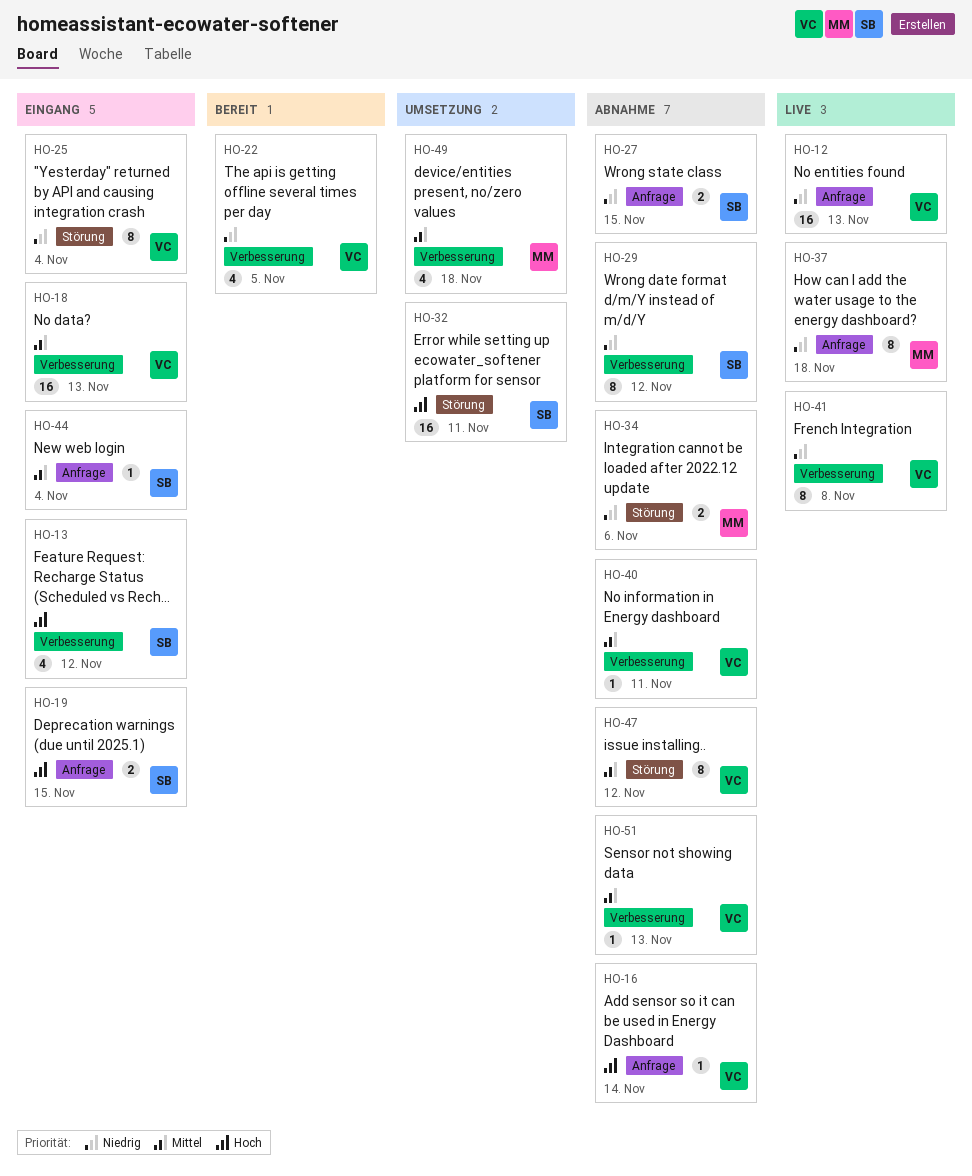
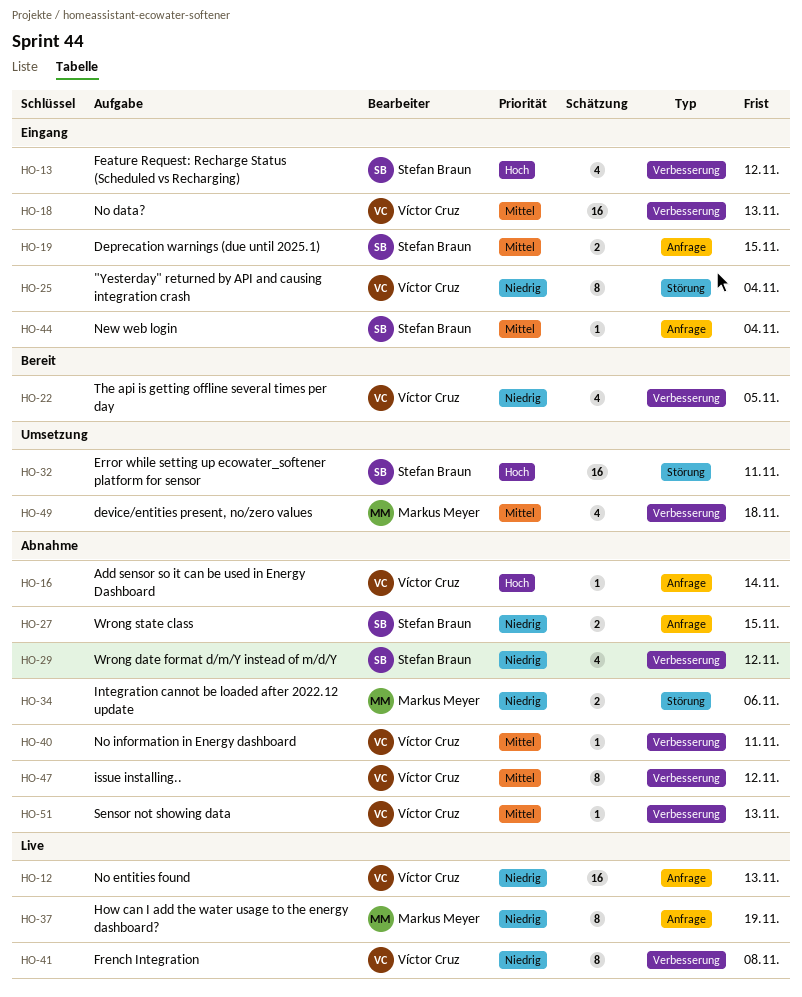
HO-19, priority: Hoch -> Mittel
HO-29, estimate: 8 -> 4
HO-37, due: Nov 18 -> Nov 19
HO-47, label: Störung -> Verbesserung

